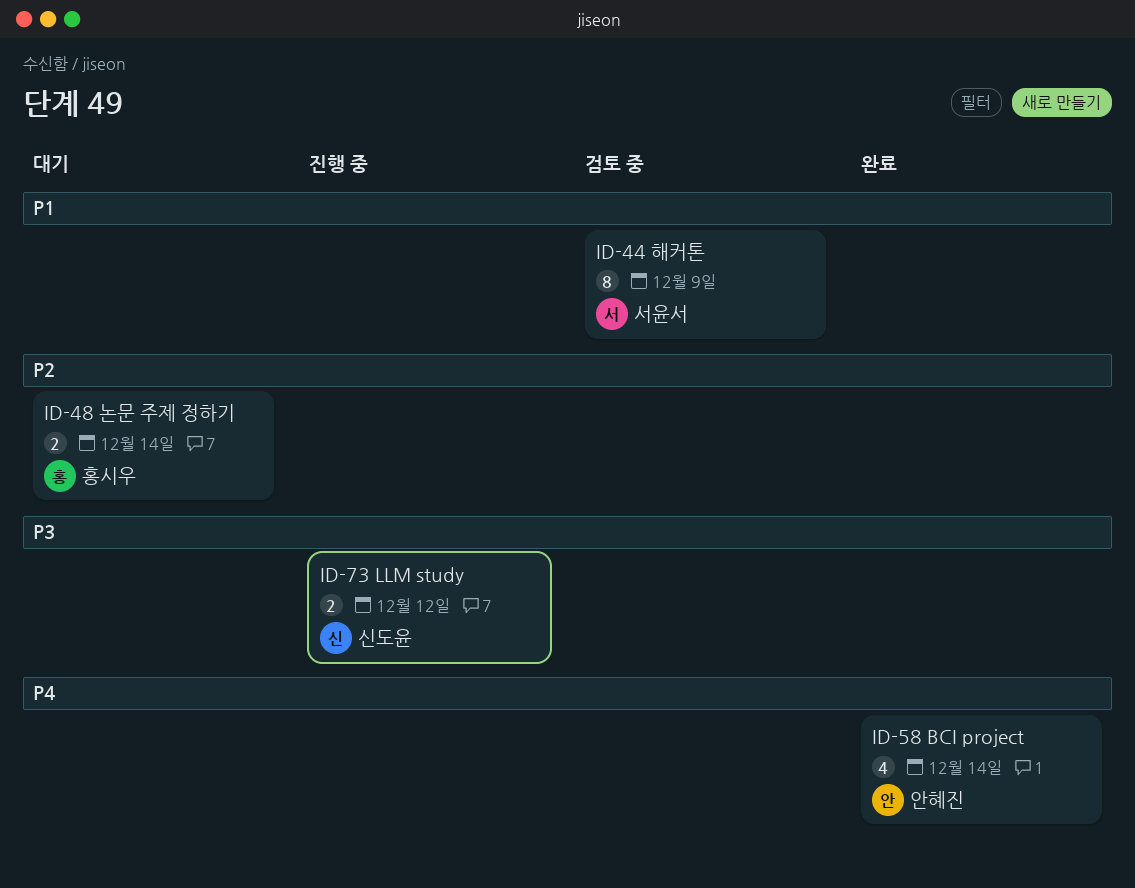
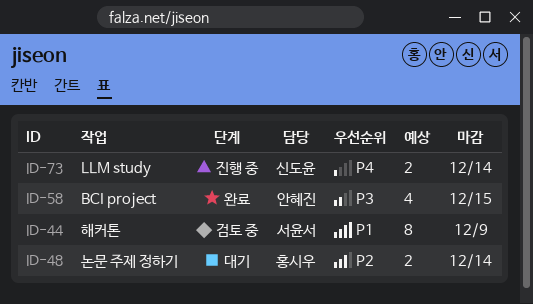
ID-58, priority: P4 -> P3
ID-58, due: Dec 14 -> Dec 15
ID-73, priority: P3 -> P4
ID-73, due: Dec 12 -> Dec 14

